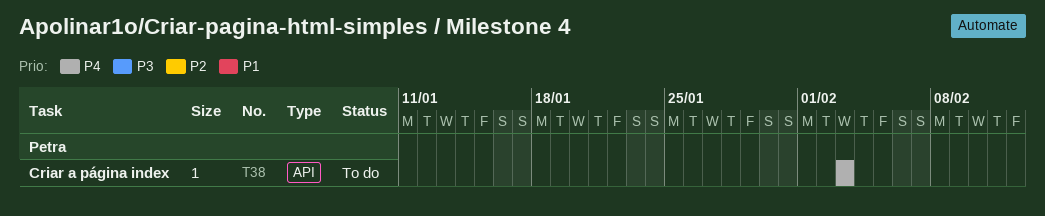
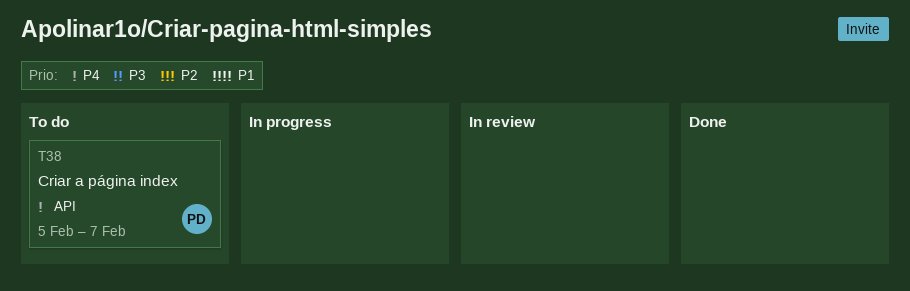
T38, start: Feb 3 -> Feb 5
T38, due: Feb 3 -> Feb 7

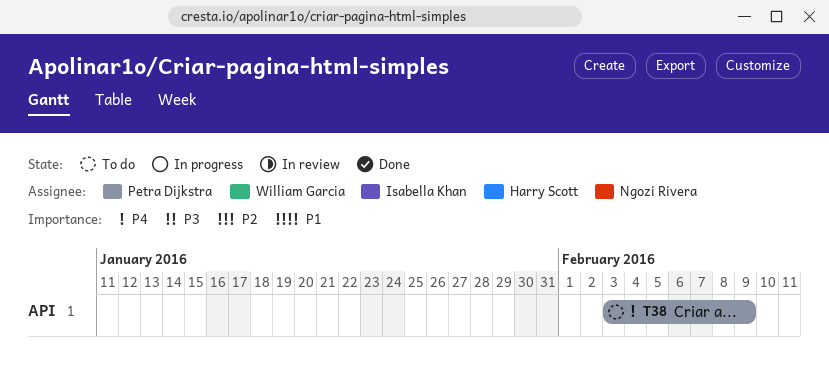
T38, start: Feb 5 -> Feb 3
T38, due: Feb 7 -> Feb 9

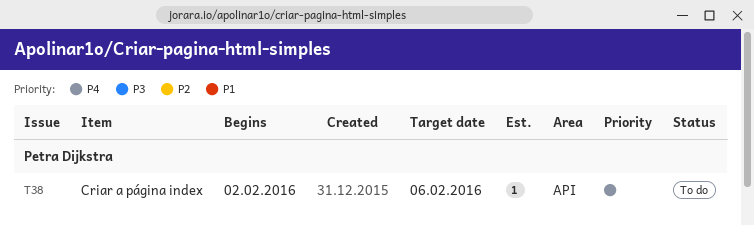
T38, start: Feb 3 -> Feb 2
T38, due: Feb 9 -> Feb 6

